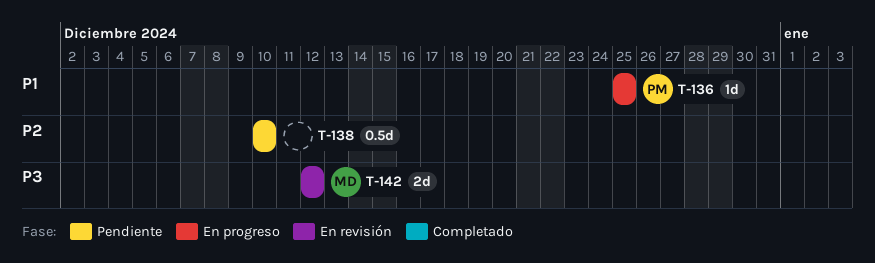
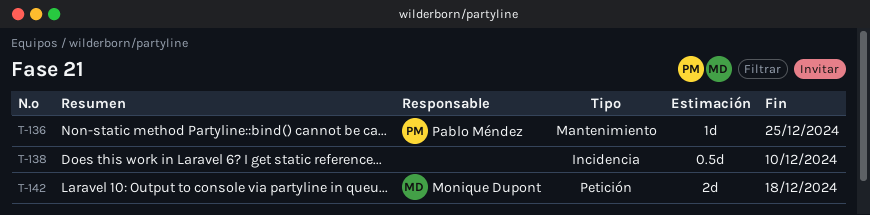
T-142, due: Dec 12 -> Dec 18

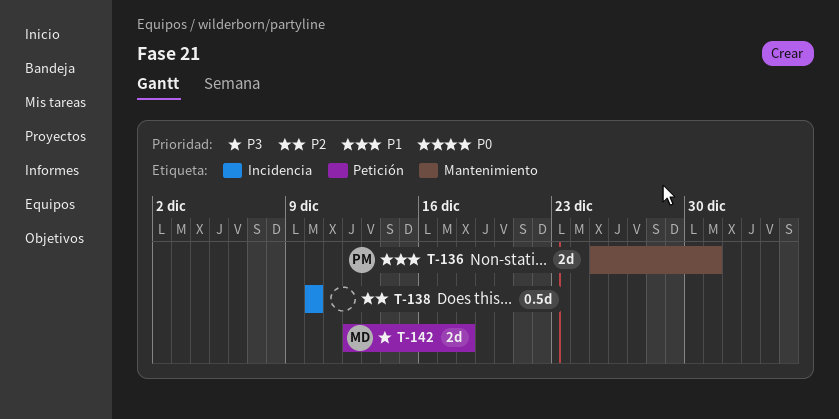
T-136, estimate: 1d -> 2d
T-136, due: Dec 25 -> Dec 31

